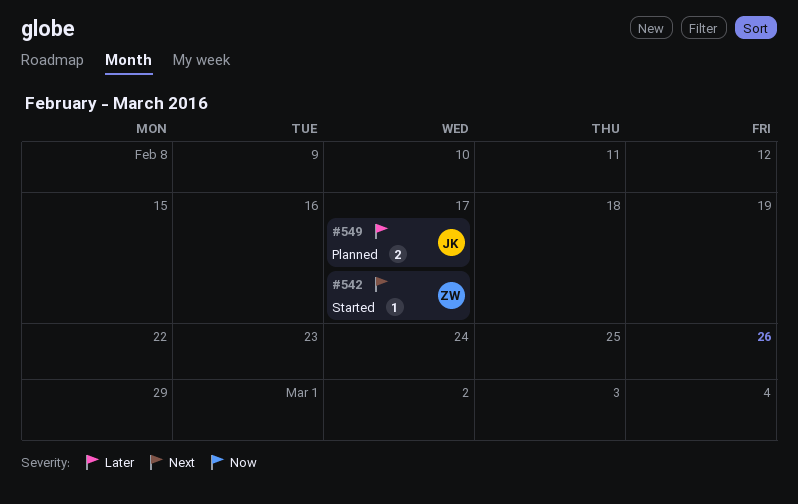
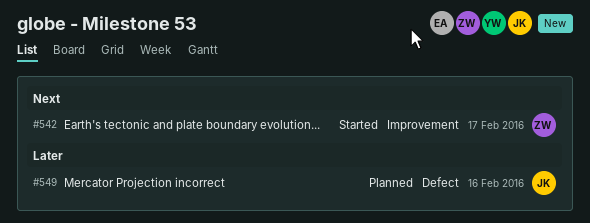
#549, due: Feb 17 -> Feb 16

